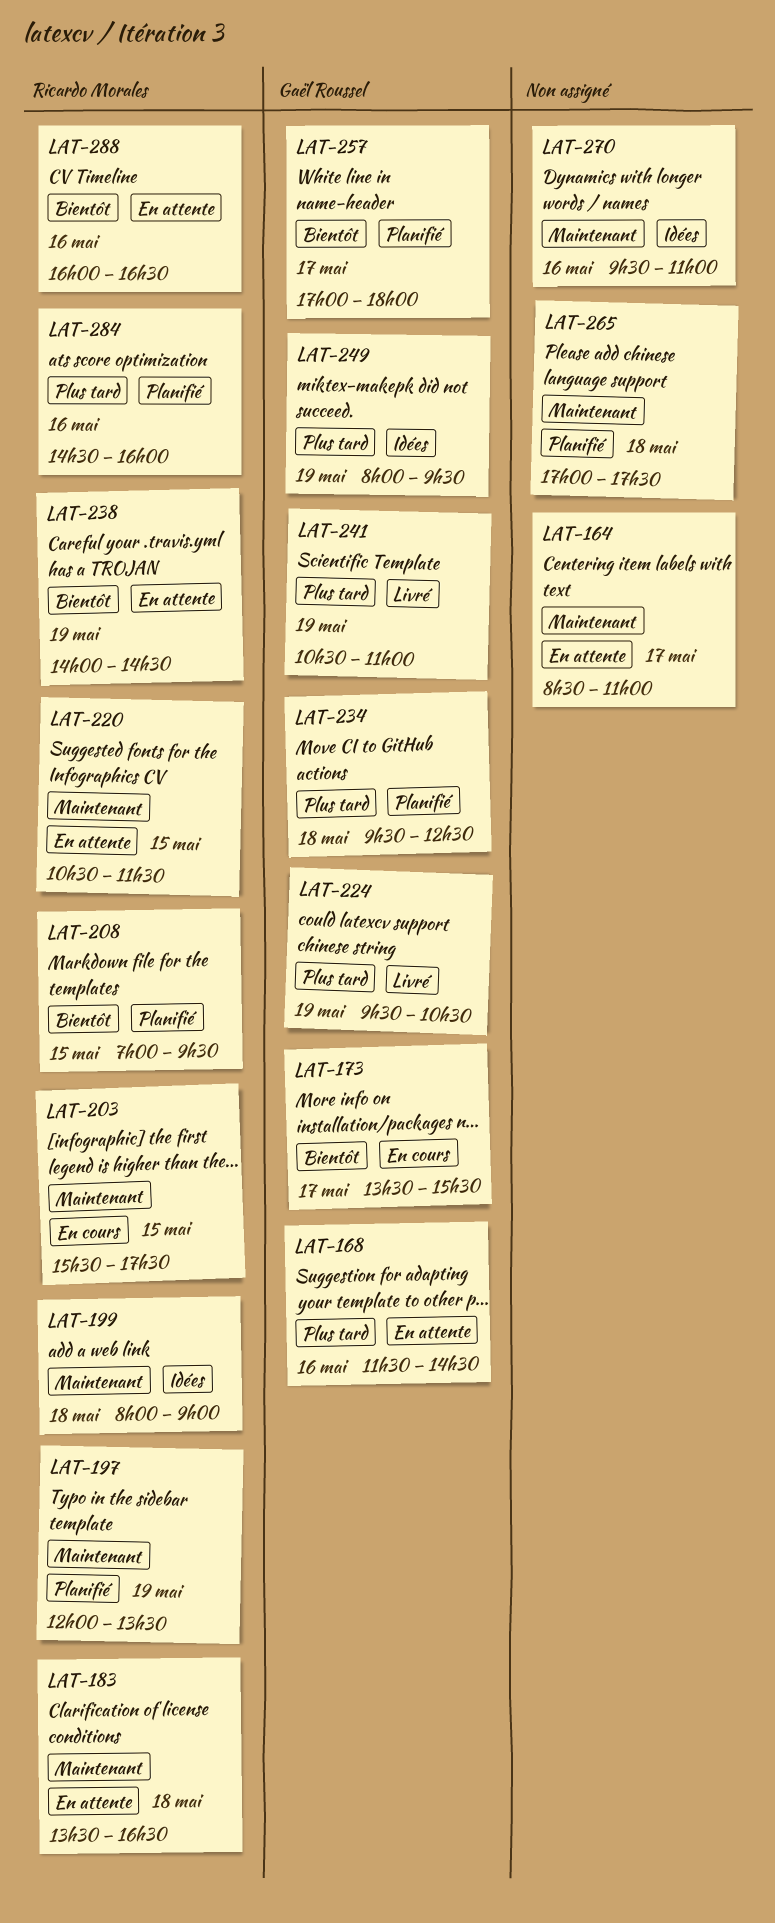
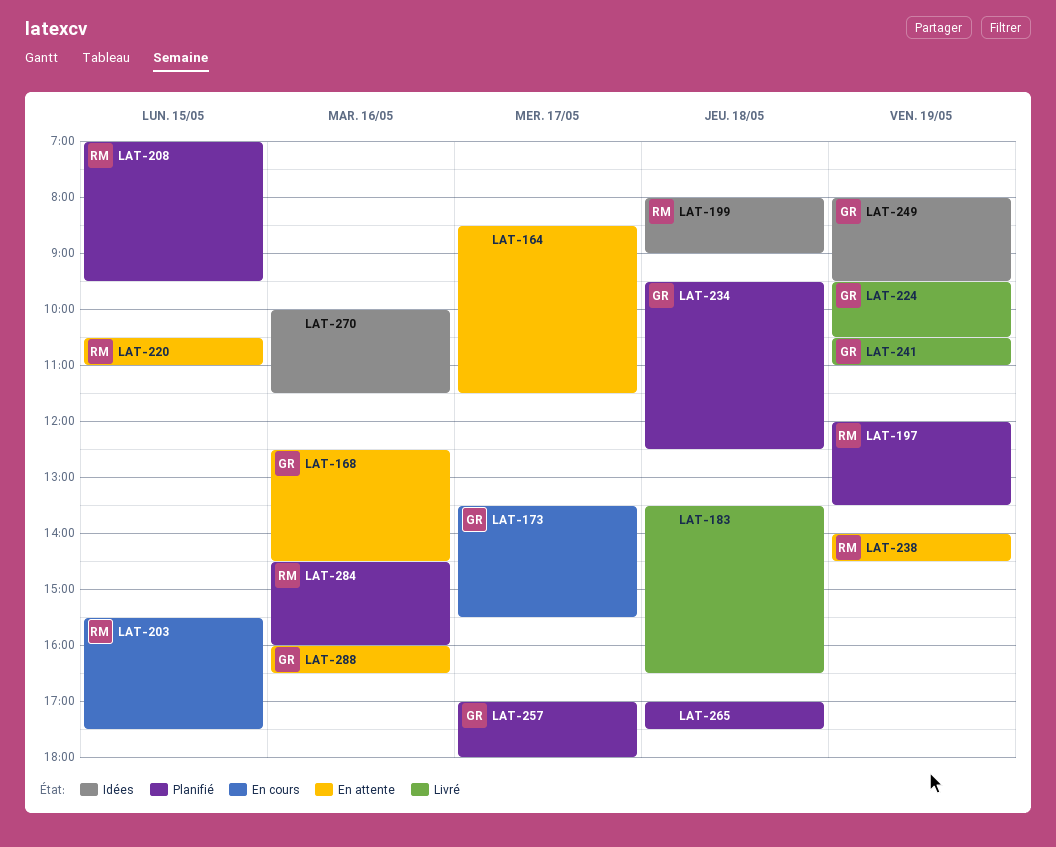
LAT-164, ends: 11:00 -> 11:30
LAT-168, begins: 11:30 -> 12:30
LAT-183, status: En attente -> Livré
LAT-183, owner: Ricardo Morales -> none
LAT-220, ends: 11:30 -> 11:00
LAT-270, begins: 09:30 -> 10:00
LAT-270, ends: 11:00 -> 11:30
LAT-288, owner: Ricardo Morales -> Gaël Roussel

